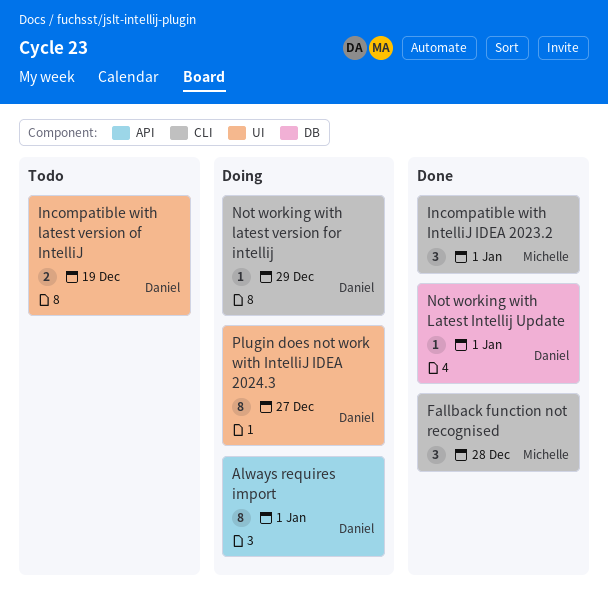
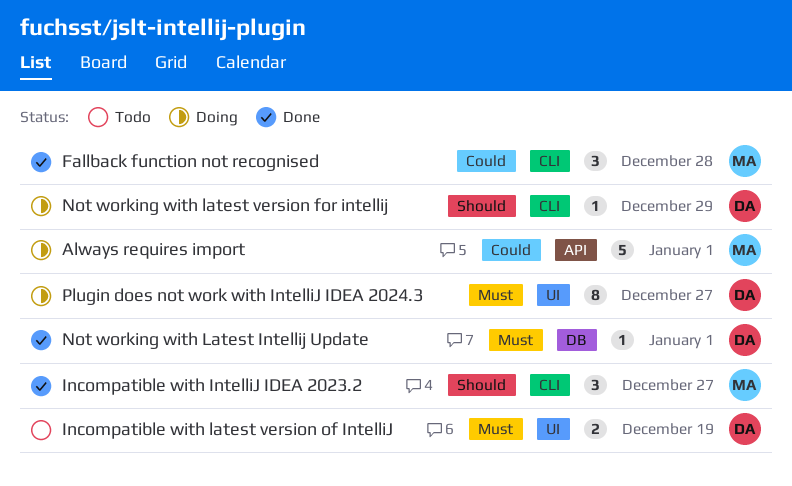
Always requires import, owner: Daniel -> Michelle
Always requires import, estimate: 8 -> 5
Incompatible with IntelliJ IDEA 2023.2, due: Jan 1 -> Dec 27

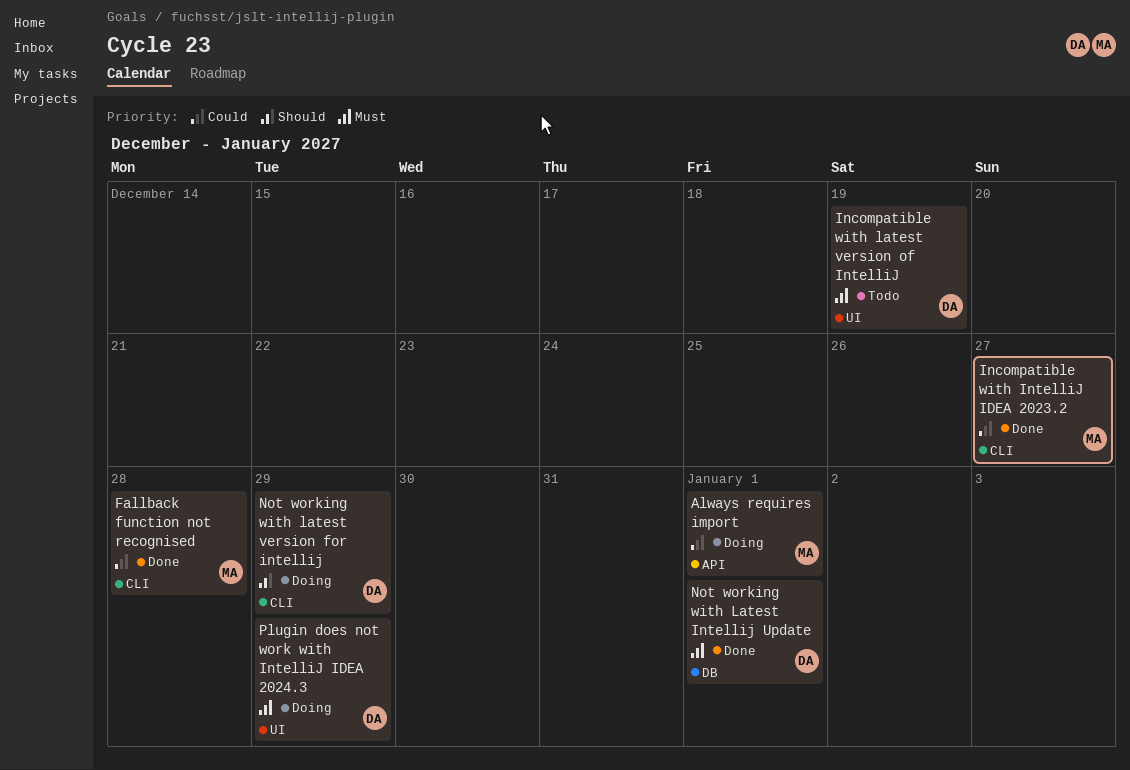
Incompatible with IntelliJ IDEA 2023.2, priority: Should -> Could
Plugin does not work with IntelliJ IDEA 2024.3, due: Dec 27 -> Dec 29

